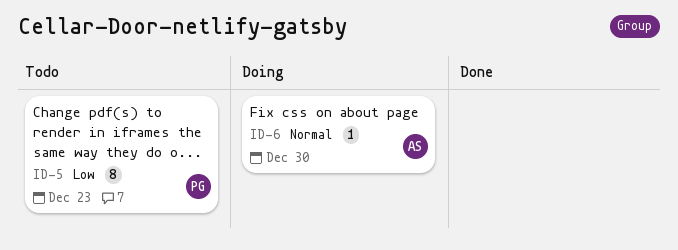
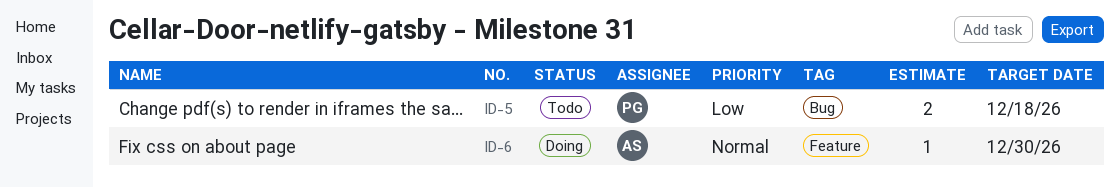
ID-5, estimate: 8 -> 2
ID-5, due: Dec 23 -> Dec 18

